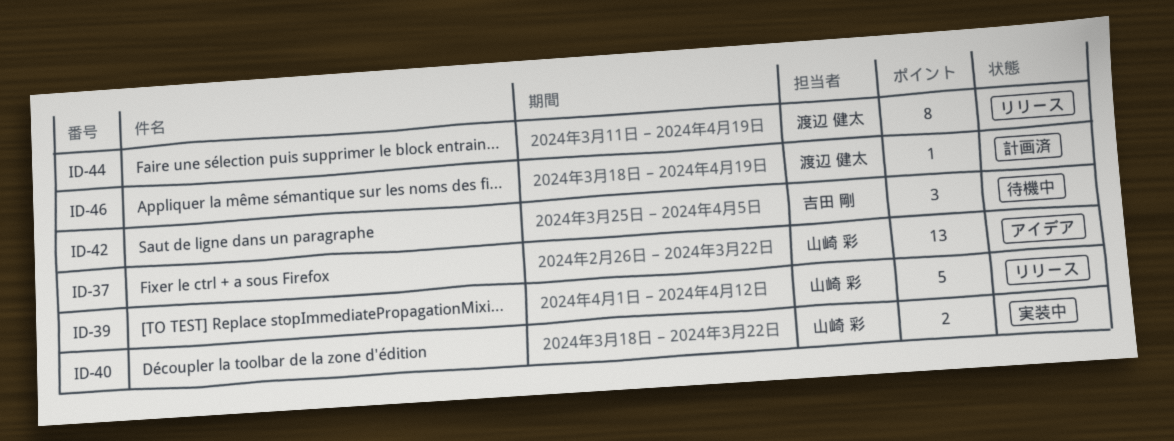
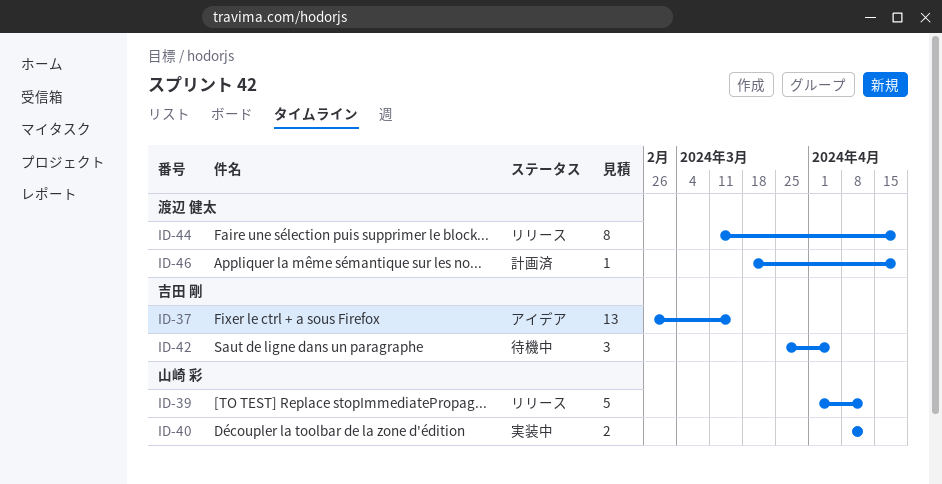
ID-37, owner: 山崎 彩 -> 吉田 剛
ID-37, due: Mar 22 -> Mar 15
ID-40, start: Mar 18 -> Apr 8
ID-40, due: Mar 22 -> Apr 12

